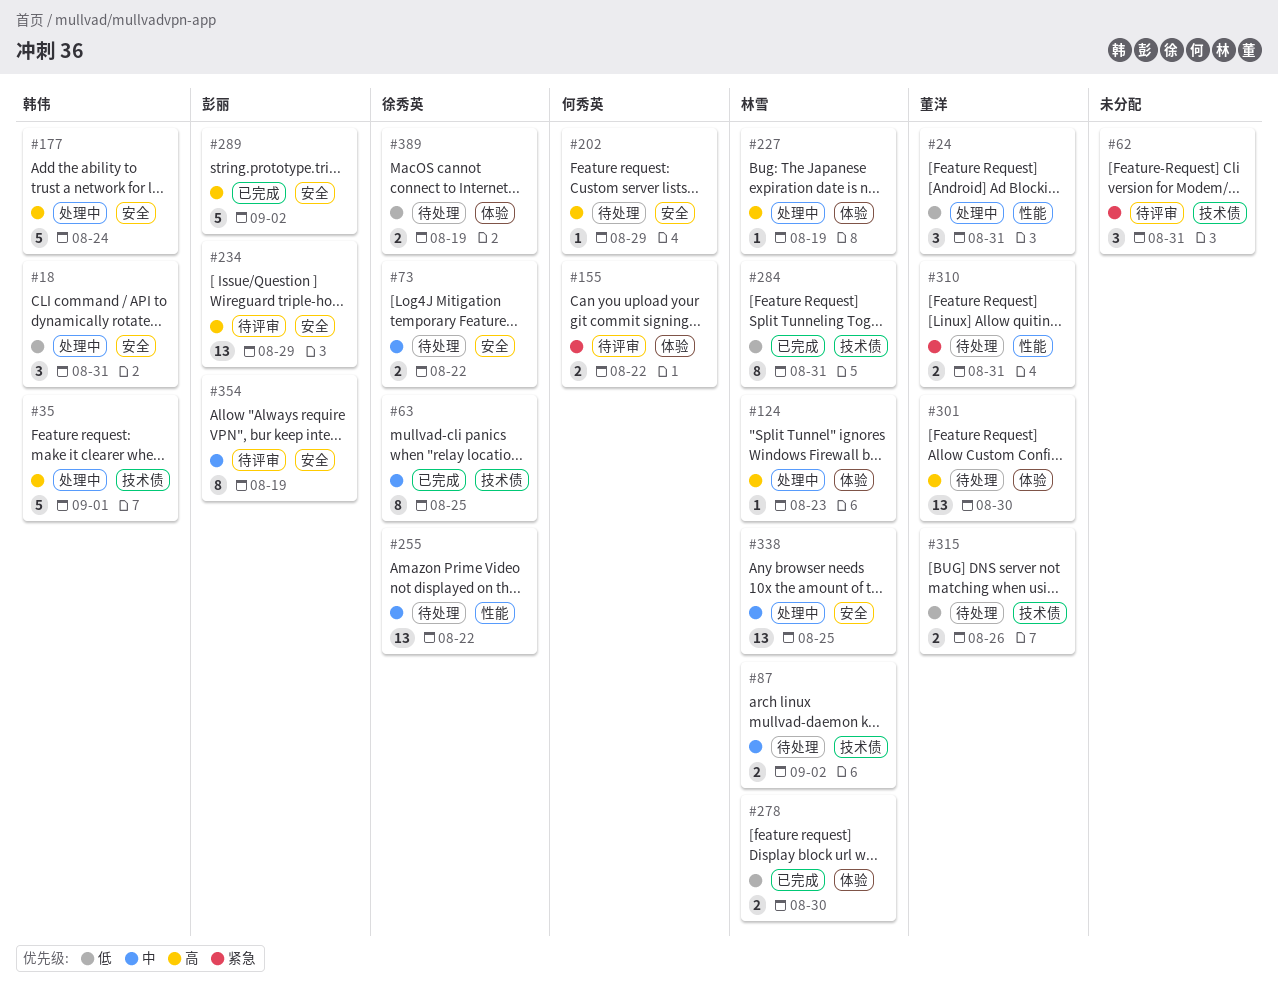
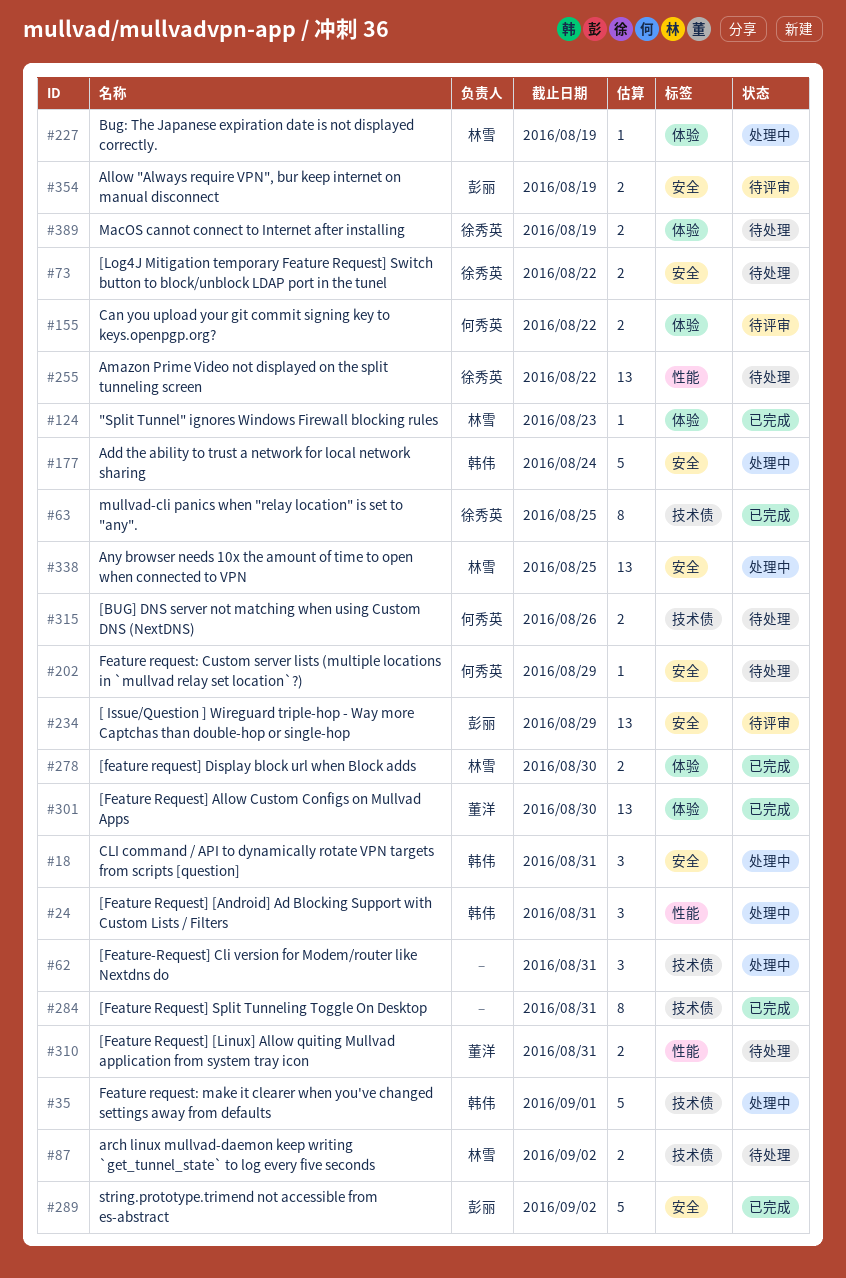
#24, owner: 董洋 -> 韩伟
#62, status: 待评审 -> 处理中
#124, status: 处理中 -> 已完成
#284, owner: 林雪 -> none
#301, status: 待处理 -> 已完成
#315, owner: 董洋 -> 何秀英
#354, estimate: 8 -> 2

